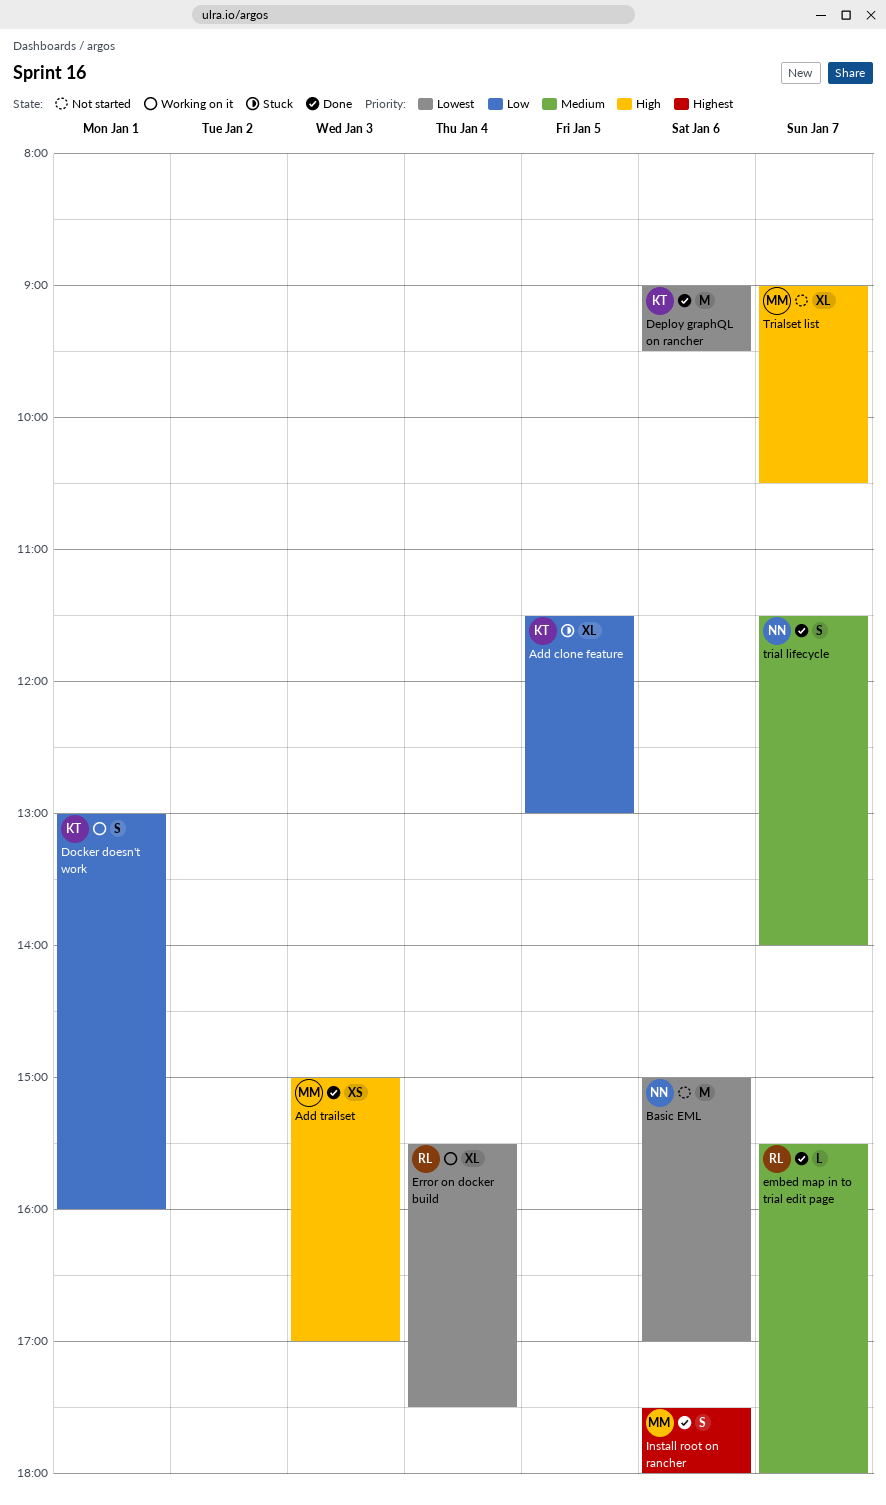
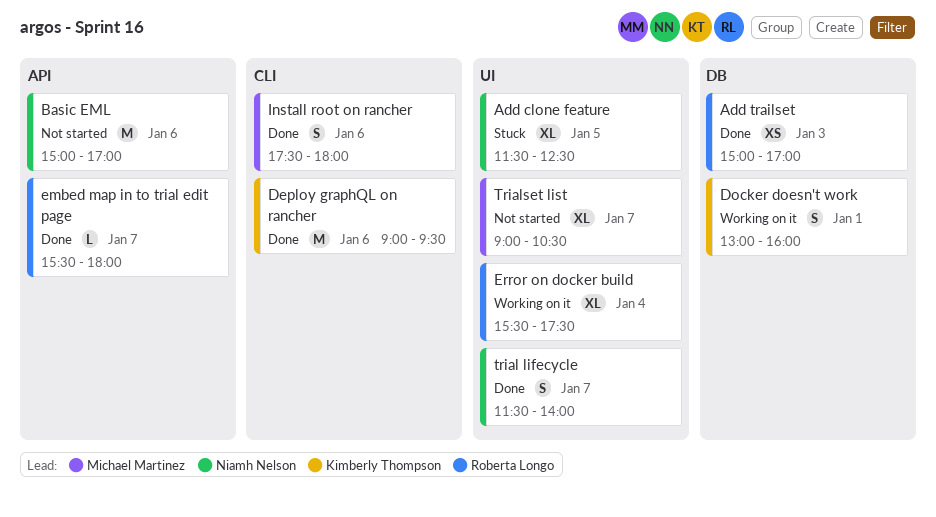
Add clone feature, owner: Kimberly Thompson -> Niamh Nelson
Add clone feature, ends: 13:00 -> 12:30
Add trailset, owner: Michael Martinez -> Roberta Longo

